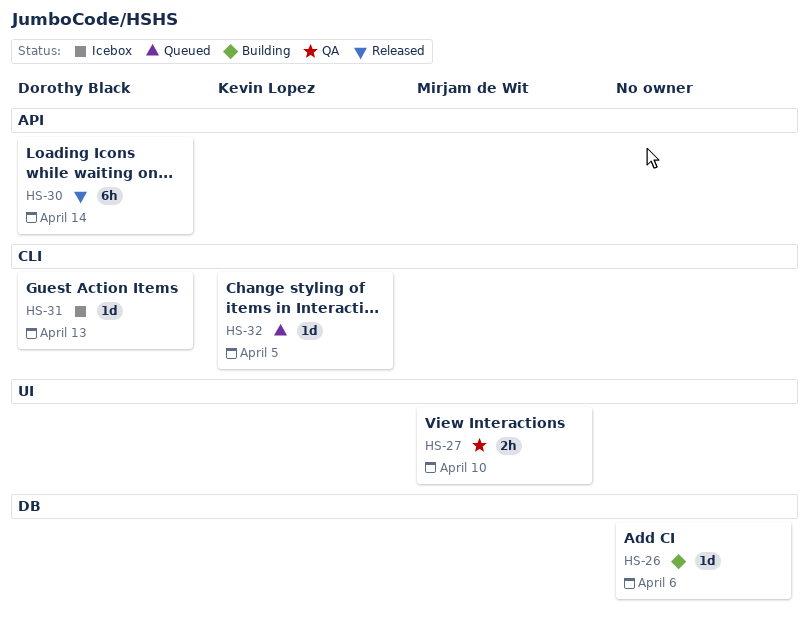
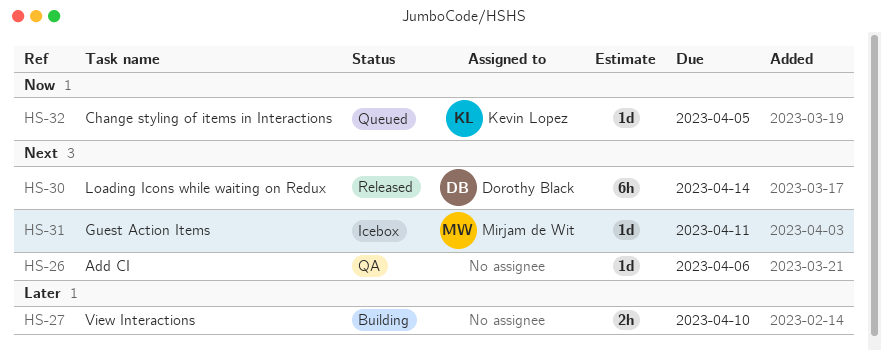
HS-26, status: Building -> QA
HS-27, status: QA -> Building
HS-27, owner: Mirjam de Wit -> none
HS-31, owner: Dorothy Black -> Mirjam de Wit
HS-31, due: Apr 13 -> Apr 11

